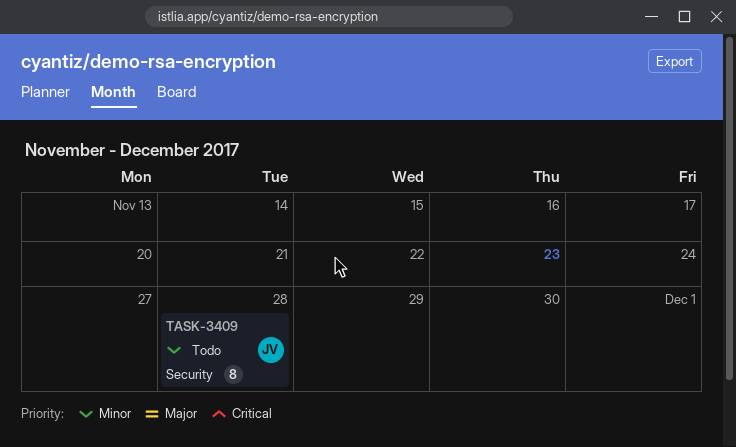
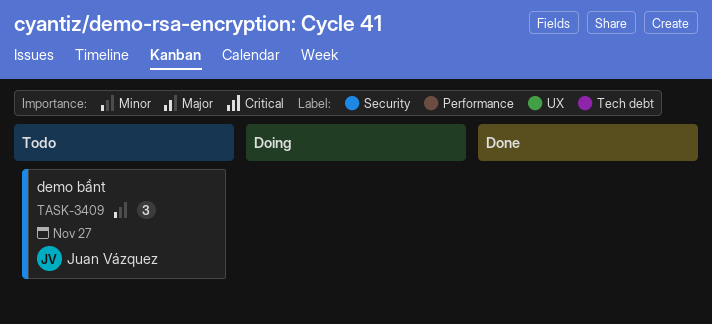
TASK-3409, estimate: 8 -> 3
TASK-3409, due: Nov 28 -> Nov 27

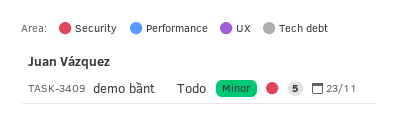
TASK-3409, estimate: 3 -> 5
TASK-3409, due: Nov 27 -> Nov 23

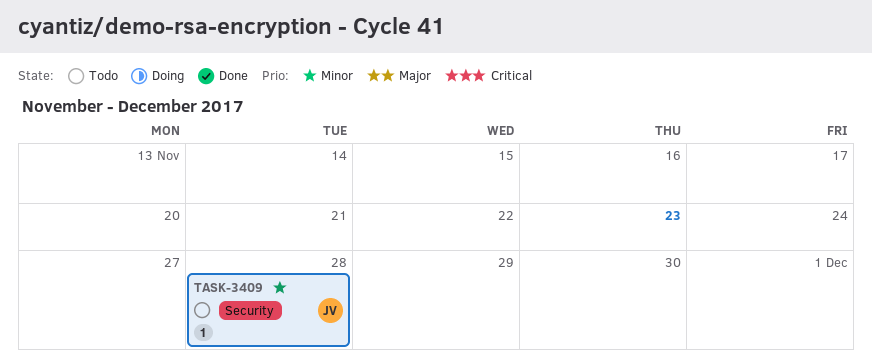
TASK-3409, estimate: 5 -> 1
TASK-3409, due: Nov 23 -> Nov 28

